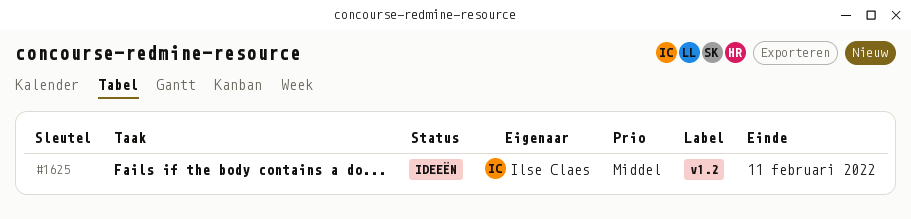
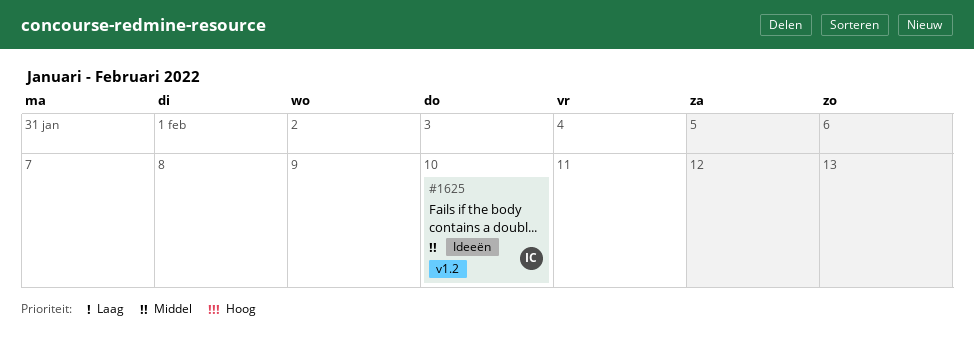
#1625, due: Feb 11 -> Feb 10

